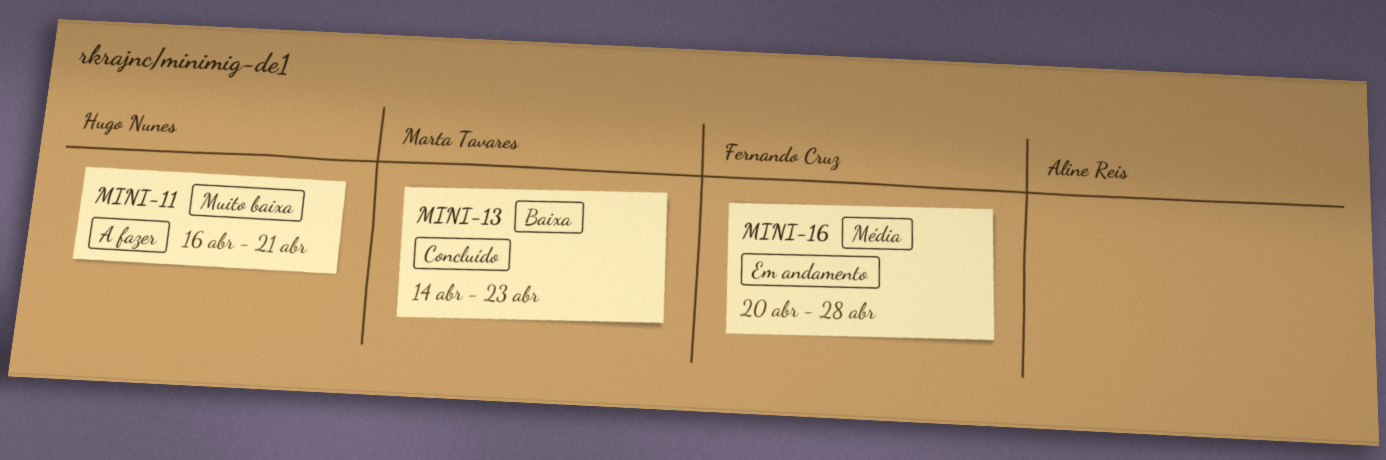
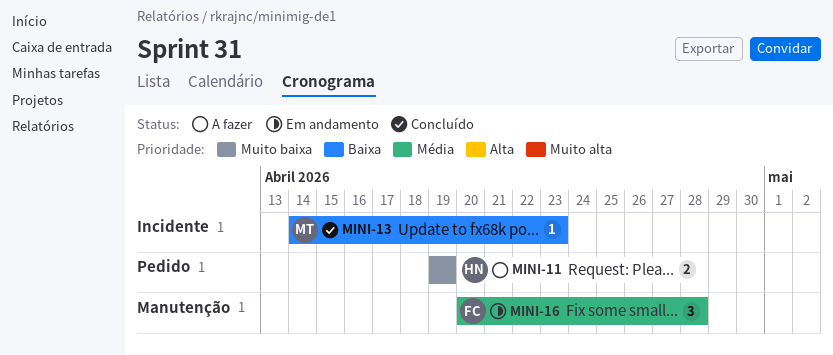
MINI-11, start: Apr 16 -> Apr 19
MINI-11, due: Apr 21 -> Apr 19

